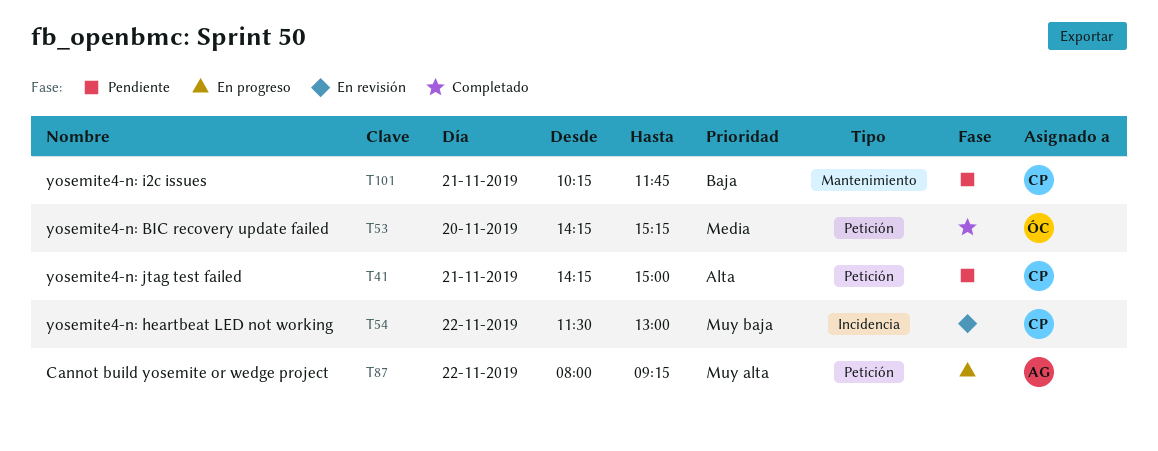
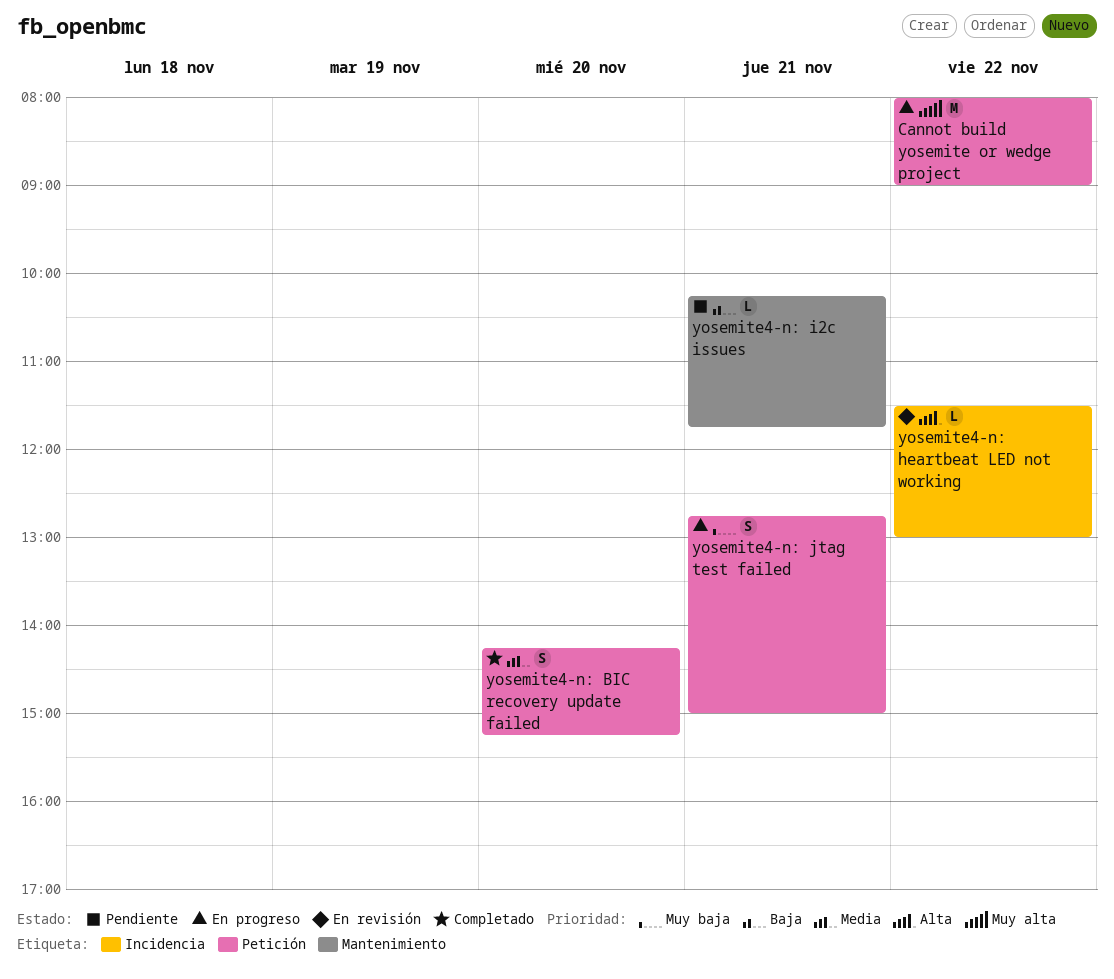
Cannot build yosemite or wedge project, ends: 09:15 -> 09:00
yosemite4-n: heartbeat LED not working, priority: Muy baja -> Alta
yosemite4-n: jtag test failed, status: Pendiente -> En progreso
yosemite4-n: jtag test failed, priority: Alta -> Muy baja
yosemite4-n: jtag test failed, begins: 14:15 -> 12:45

